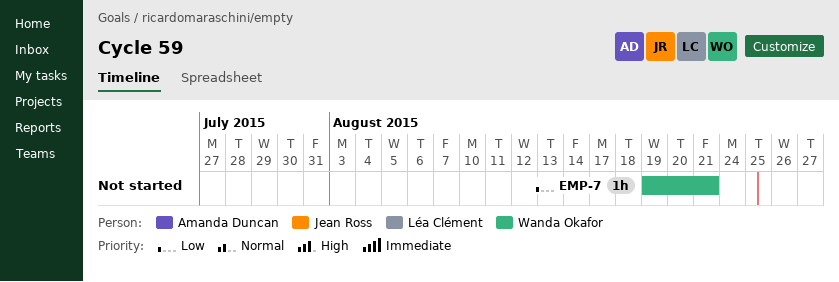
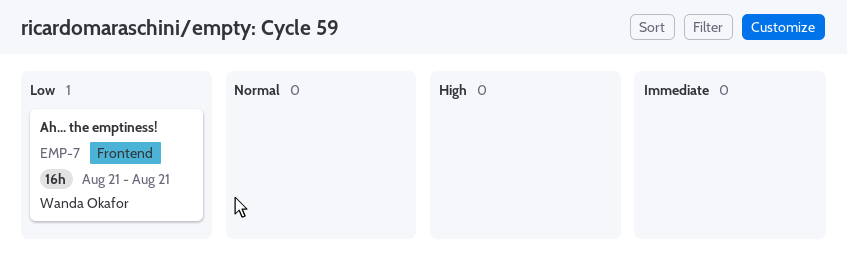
EMP-7, estimate: 1h -> 16h
EMP-7, start: Aug 19 -> Aug 21

